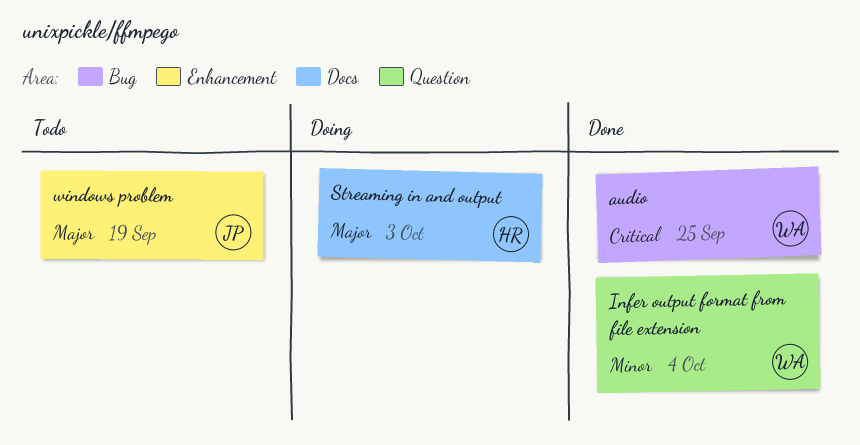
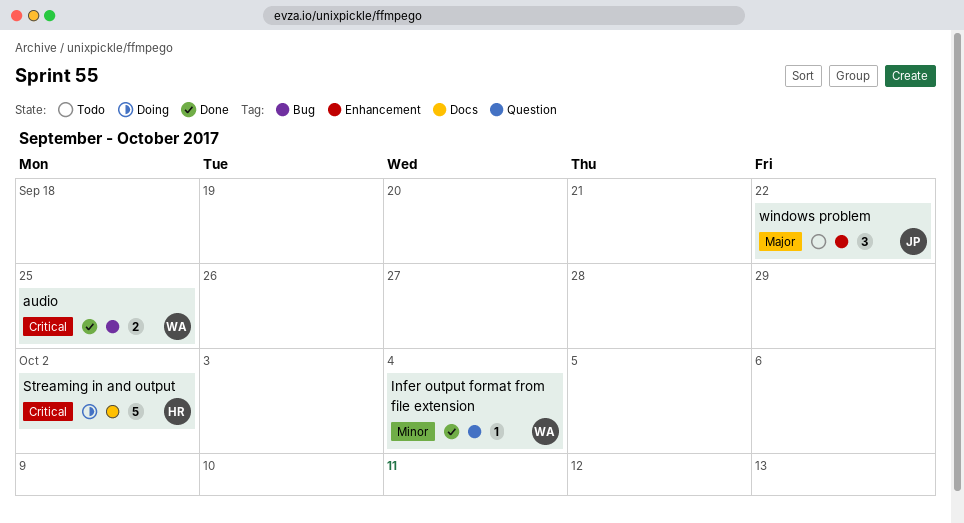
Streaming in and output, priority: Major -> Critical
Streaming in and output, due: Oct 3 -> Oct 2
windows problem, due: Sep 19 -> Sep 22

